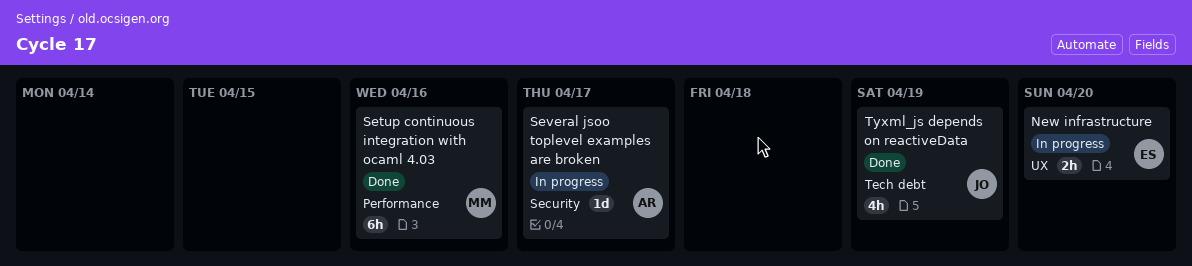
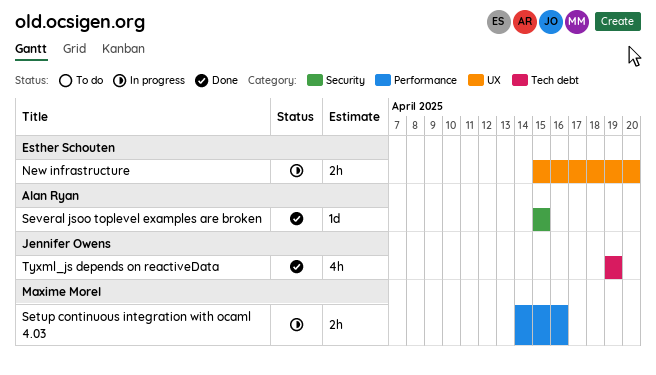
Setup continuous integration with ocaml 4.03, status: Done -> In progress
Setup continuous integration with ocaml 4.03, estimate: 6h -> 2h
Several jsoo toplevel examples are broken, status: In progress -> Done
Several jsoo toplevel examples are broken, due: Apr 17 -> Apr 15

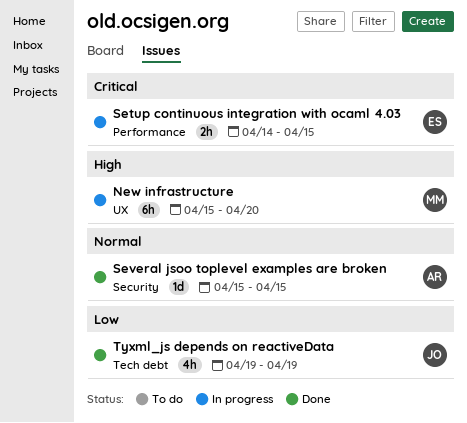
New infrastructure, owner: Esther Schouten -> Maxime Morel
New infrastructure, estimate: 2h -> 6h
Setup continuous integration with ocaml 4.03, owner: Maxime Morel -> Esther Schouten
Setup continuous integration with ocaml 4.03, due: Apr 16 -> Apr 15

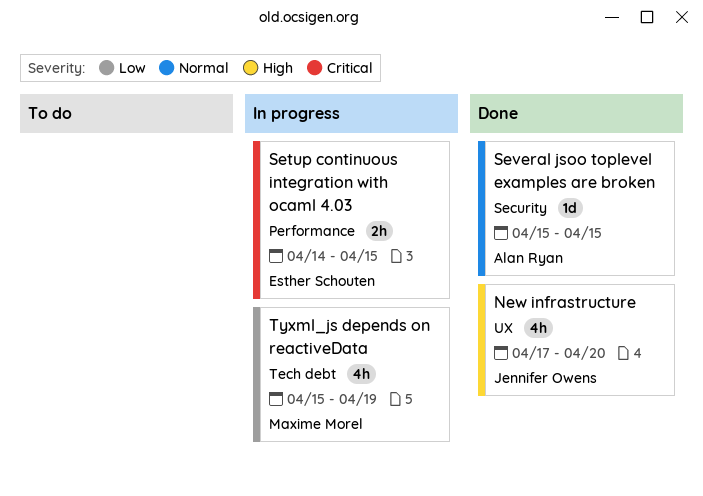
New infrastructure, status: In progress -> Done
New infrastructure, owner: Maxime Morel -> Jennifer Owens
New infrastructure, estimate: 6h -> 4h
New infrastructure, start: Apr 15 -> Apr 17
Tyxml_js depends on reactiveData, status: Done -> In progress
Tyxml_js depends on reactiveData, owner: Jennifer Owens -> Maxime Morel
Tyxml_js depends on reactiveData, start: Apr 19 -> Apr 15

